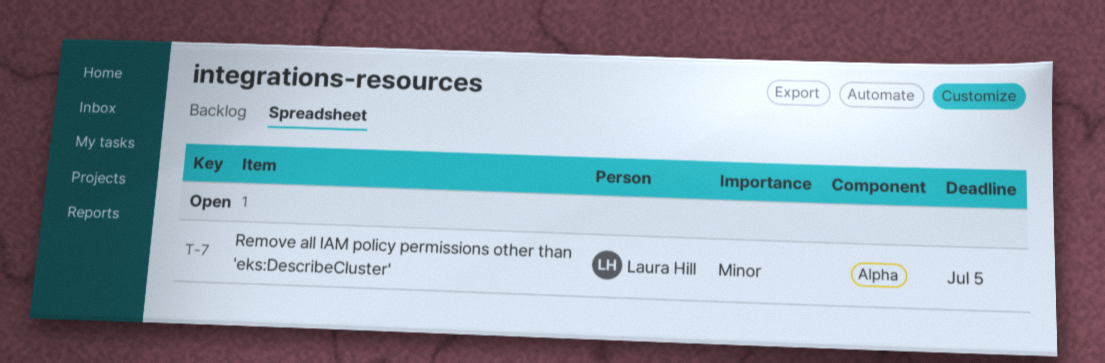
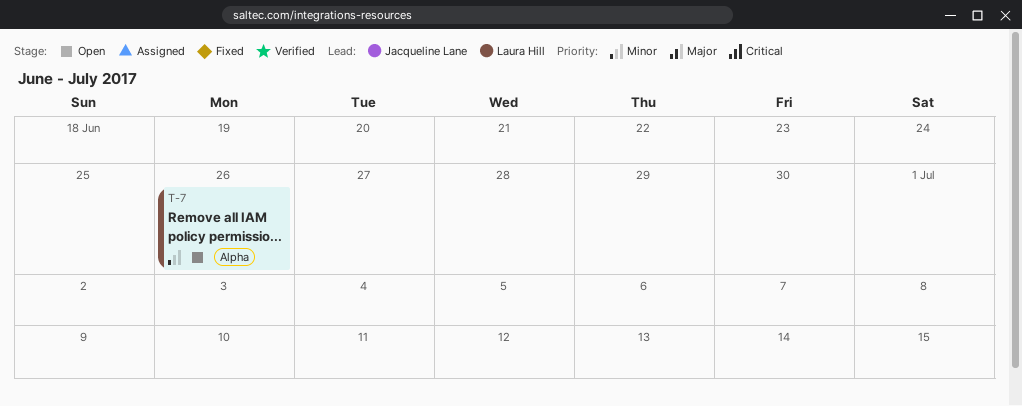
T-7, due: Jul 5 -> Jun 26

